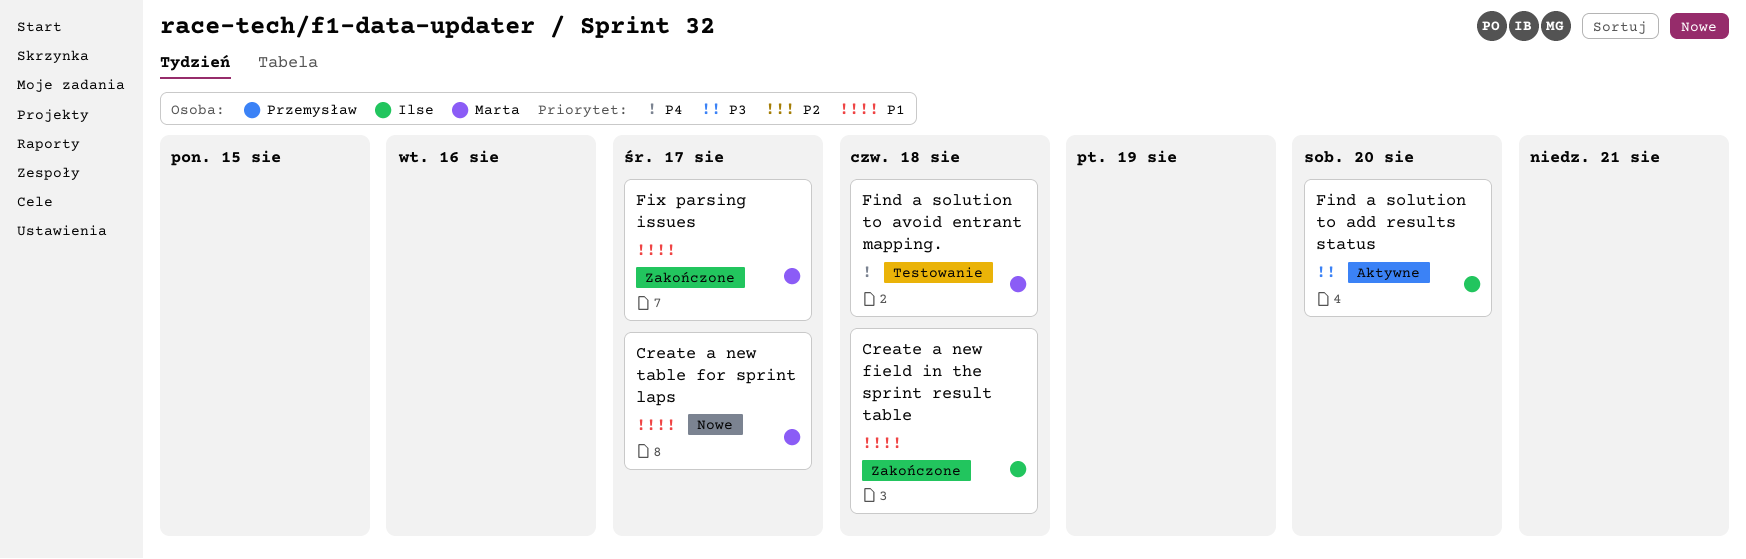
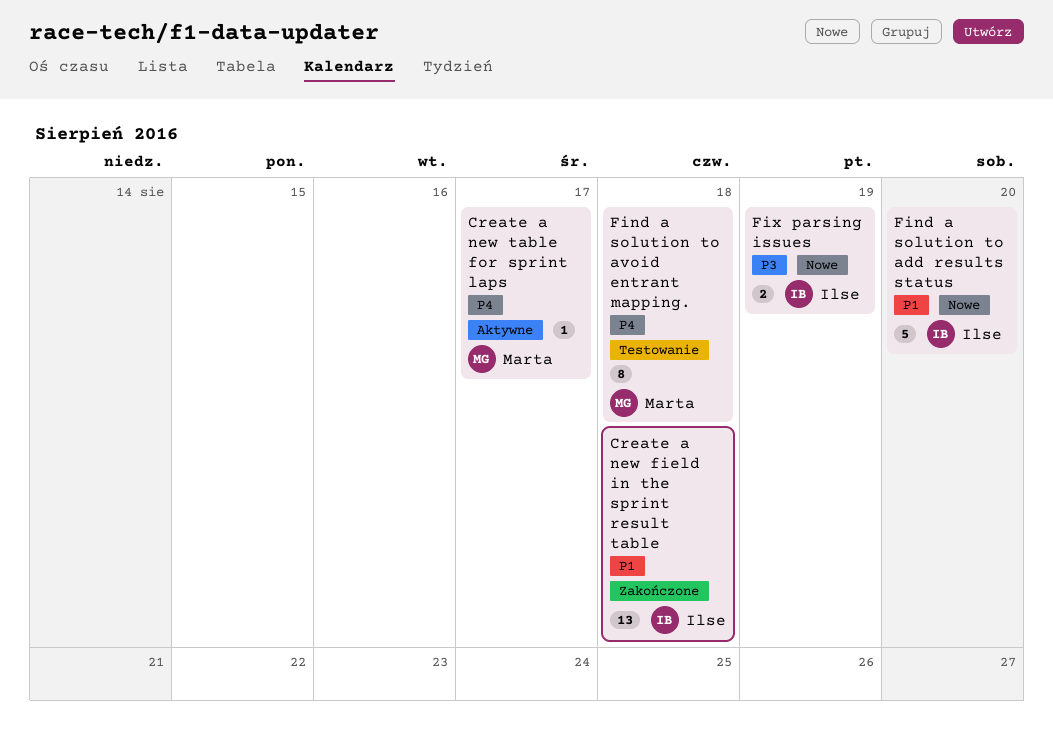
Create a new table for sprint laps, status: Nowe -> Aktywne
Create a new table for sprint laps, priority: P1 -> P4
Find a solution to add results status, status: Aktywne -> Nowe
Find a solution to add results status, priority: P3 -> P1
Fix parsing issues, status: Zakończone -> Nowe
Fix parsing issues, owner: Marta -> Ilse
Fix parsing issues, priority: P1 -> P3
Fix parsing issues, due: Aug 17 -> Aug 19

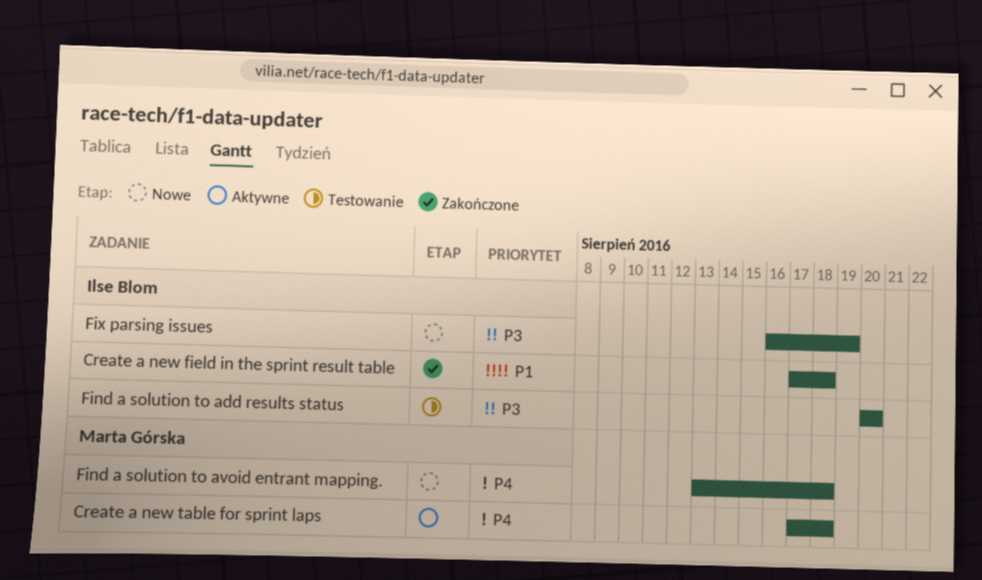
Create a new table for sprint laps, due: Aug 17 -> Aug 18
Find a solution to add results status, status: Nowe -> Testowanie
Find a solution to add results status, priority: P1 -> P3
Find a solution to avoid entrant mapping., status: Testowanie -> Nowe

